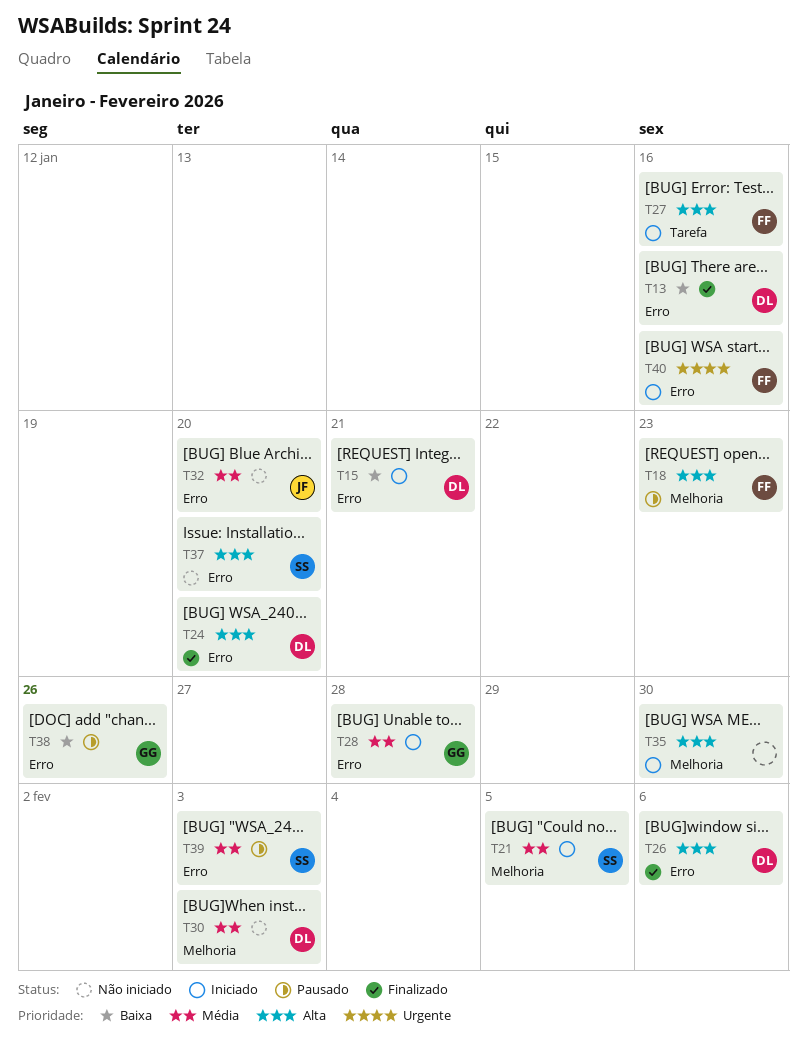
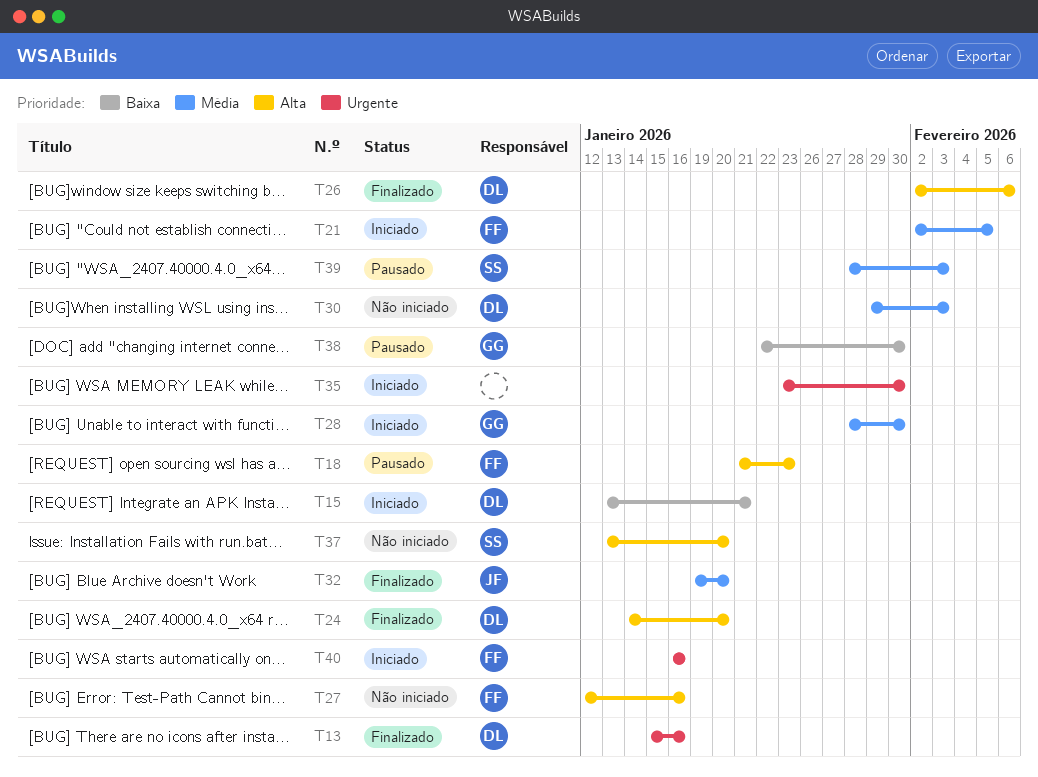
T13, priority: Baixa -> Urgente
T21, owner: SS -> FF
T27, status: Iniciado -> Não iniciado
T28, due: Jan 28 -> Jan 30
T32, status: Não iniciado -> Finalizado
T35, priority: Alta -> Urgente
T38, due: Jan 26 -> Jan 30

